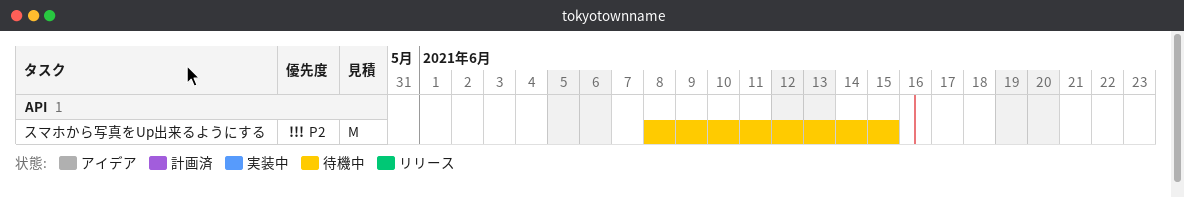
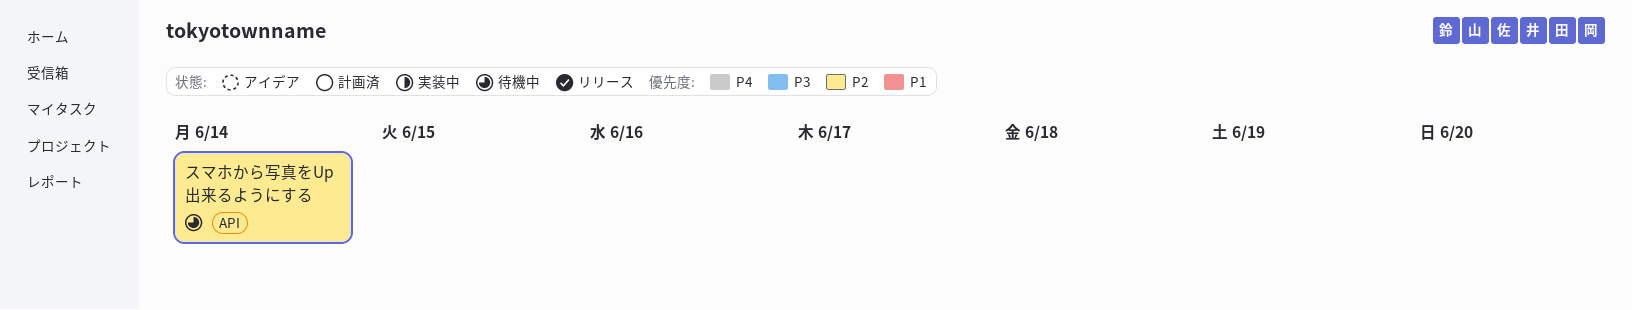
スマホから写真をUp出来るようにする, due: Jun 15 -> Jun 14

